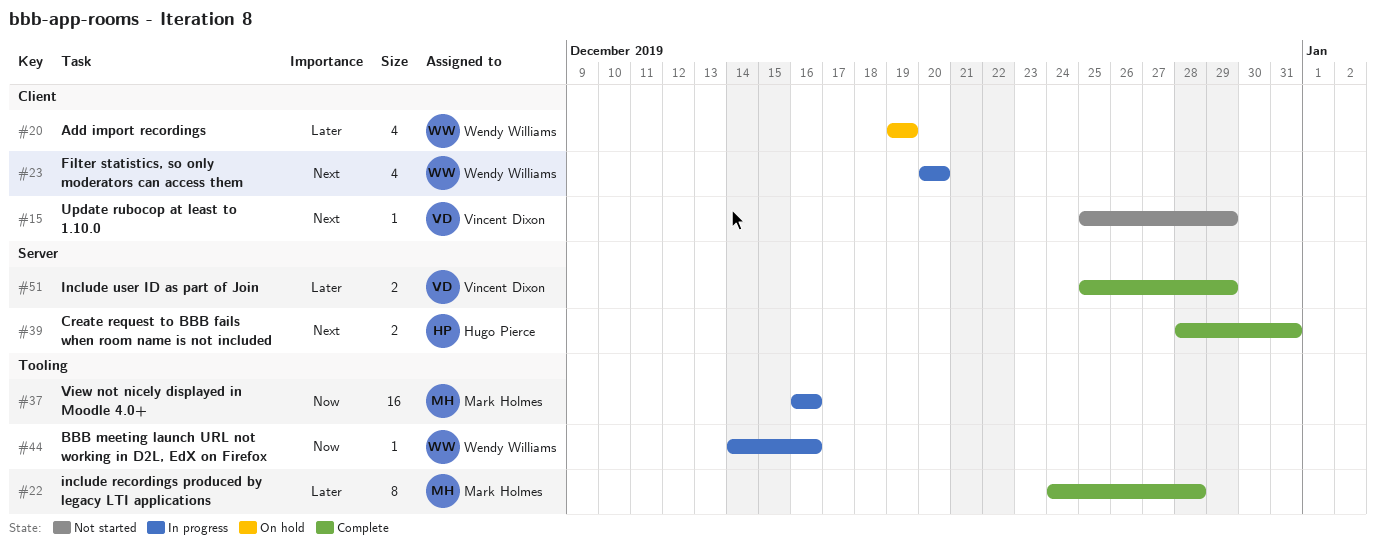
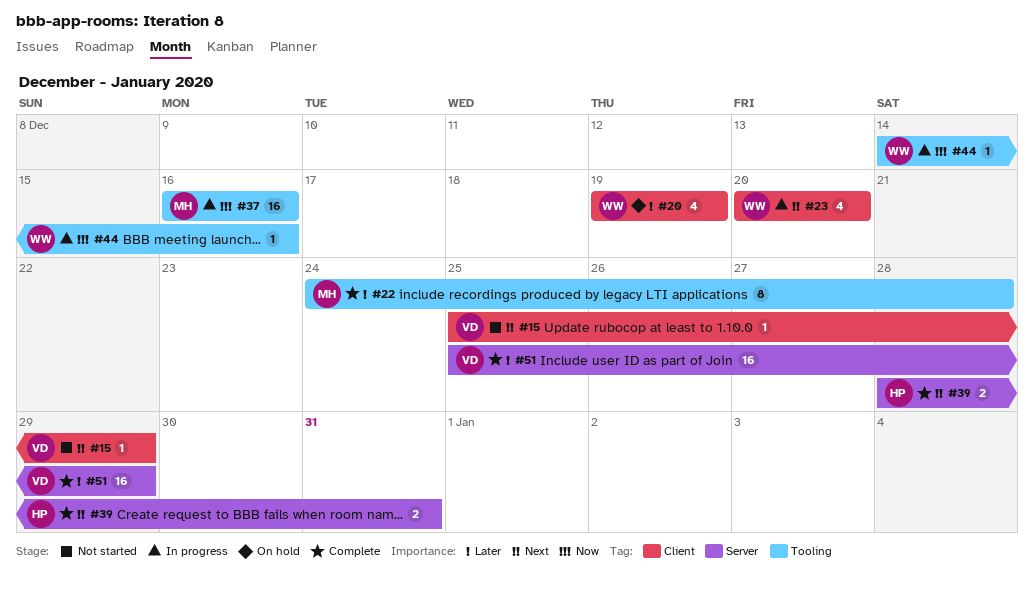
#51, estimate: 2 -> 16

